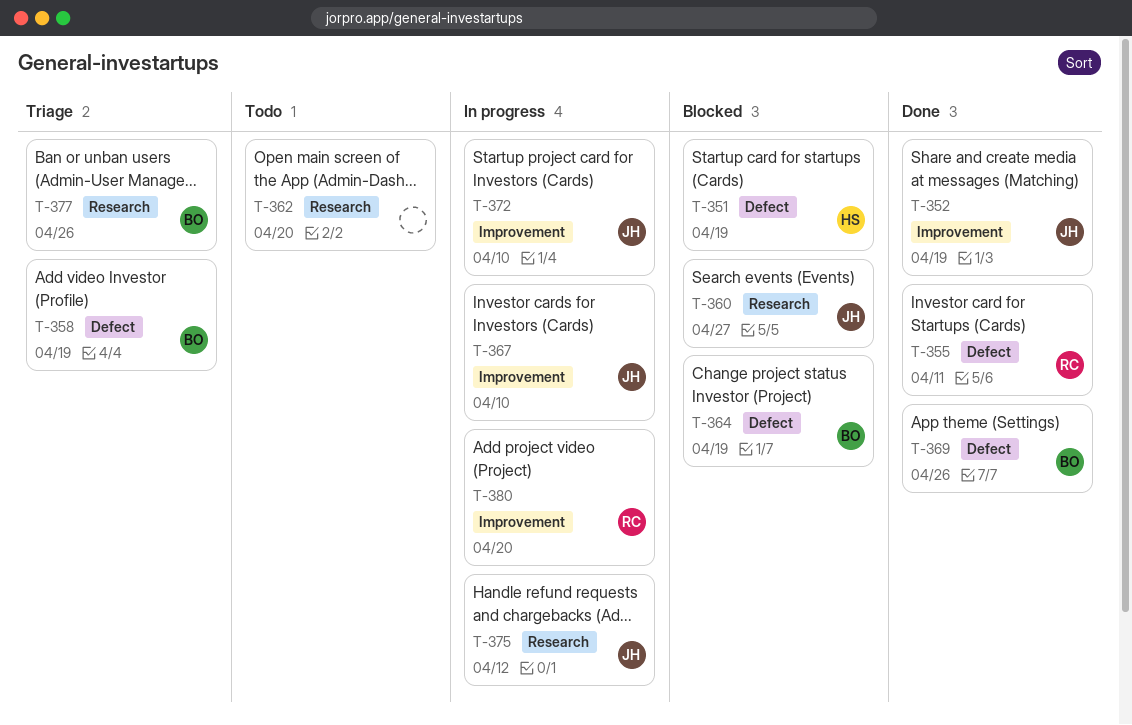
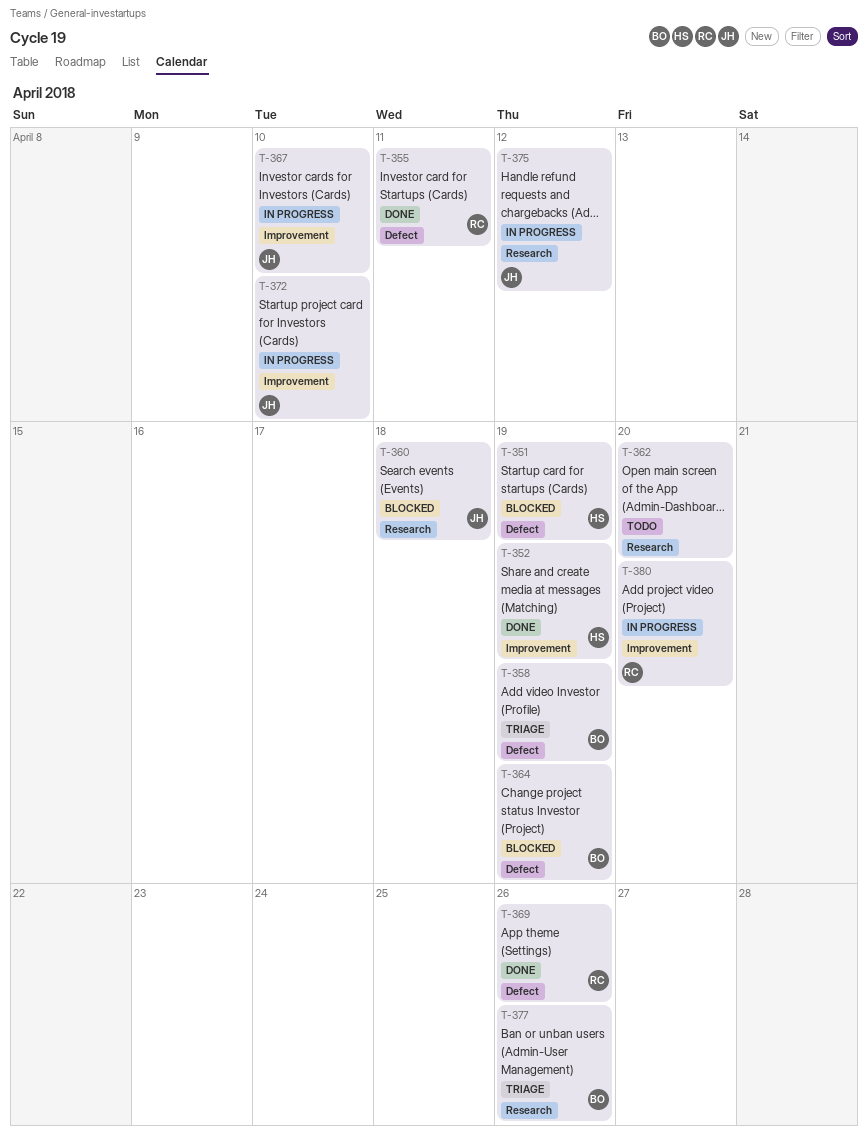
T-352, owner: JH -> HS
T-360, due: Apr 27 -> Apr 18
T-369, owner: BO -> RC

